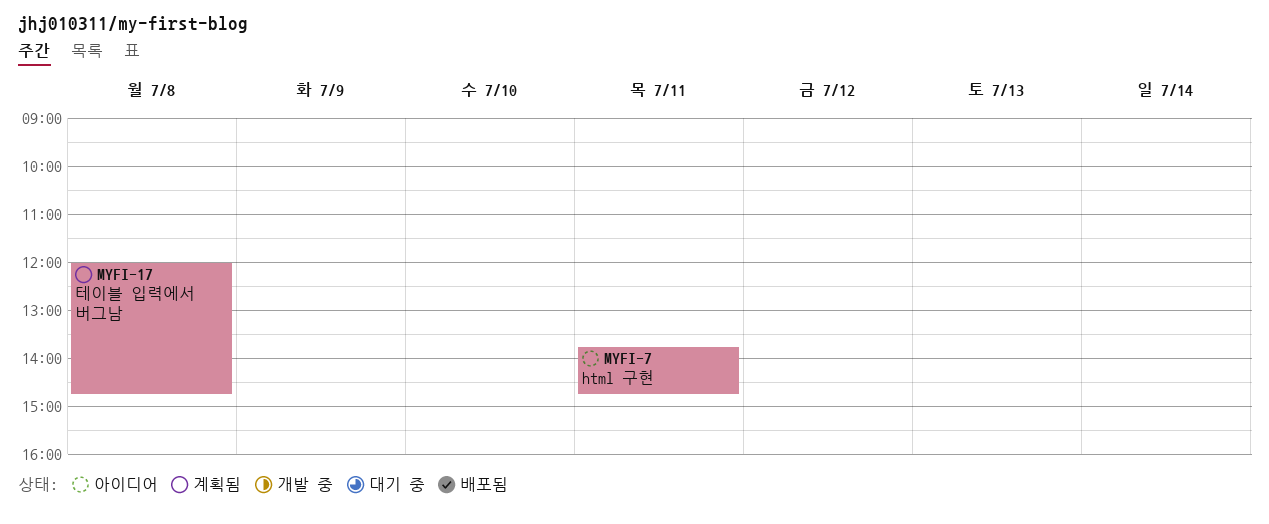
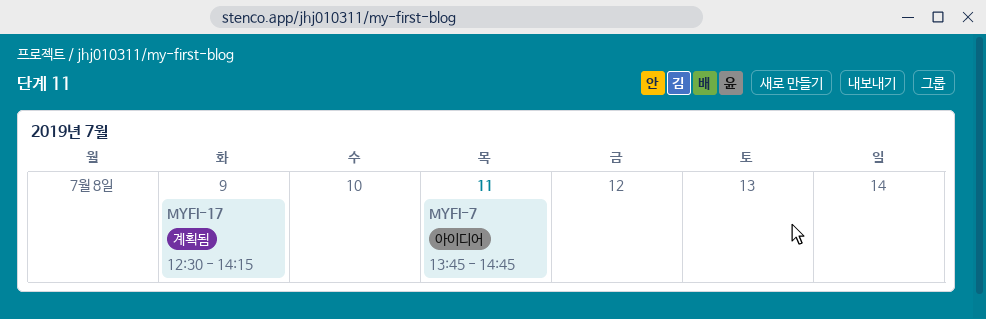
MYFI-17, day: Jul 8 -> Jul 9
MYFI-17, begins: 12:00 -> 12:30
MYFI-17, ends: 14:45 -> 14:15

